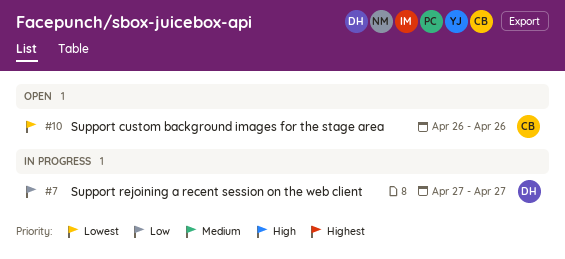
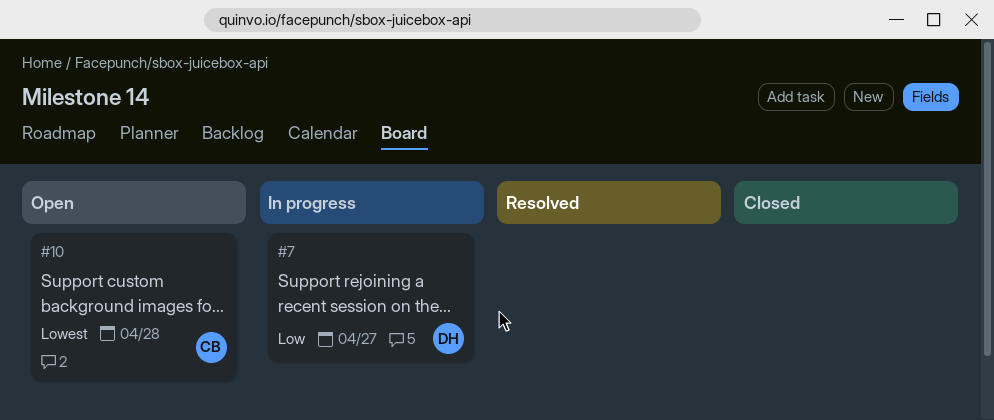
#10, due: Apr 26 -> Apr 28

